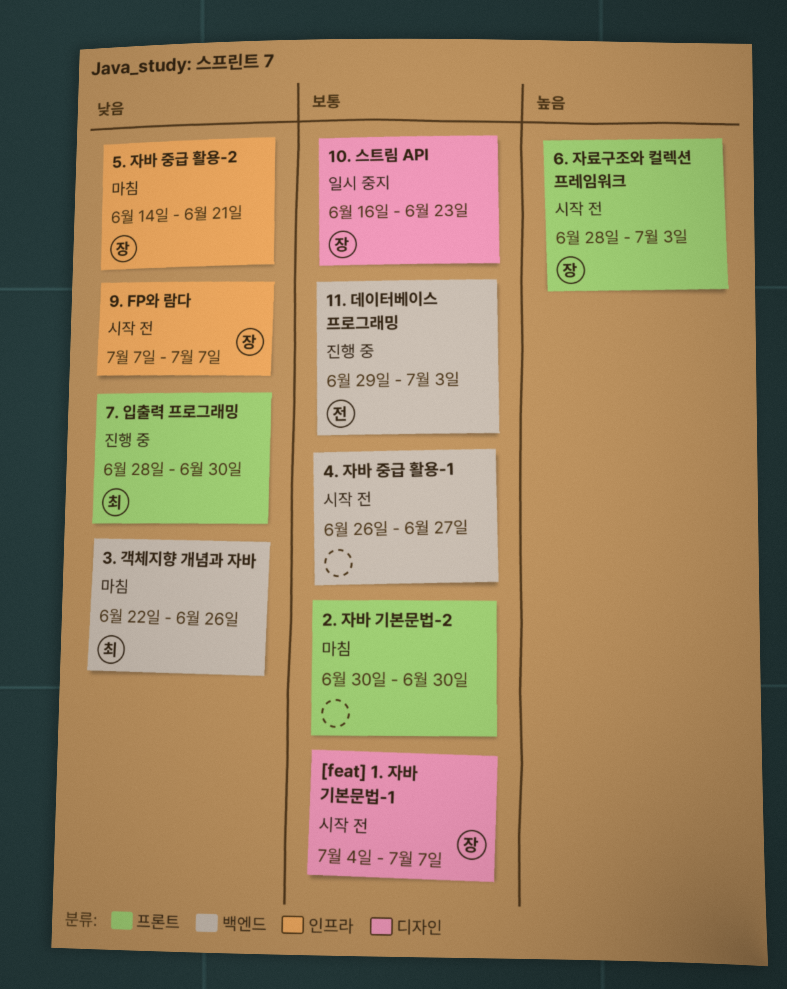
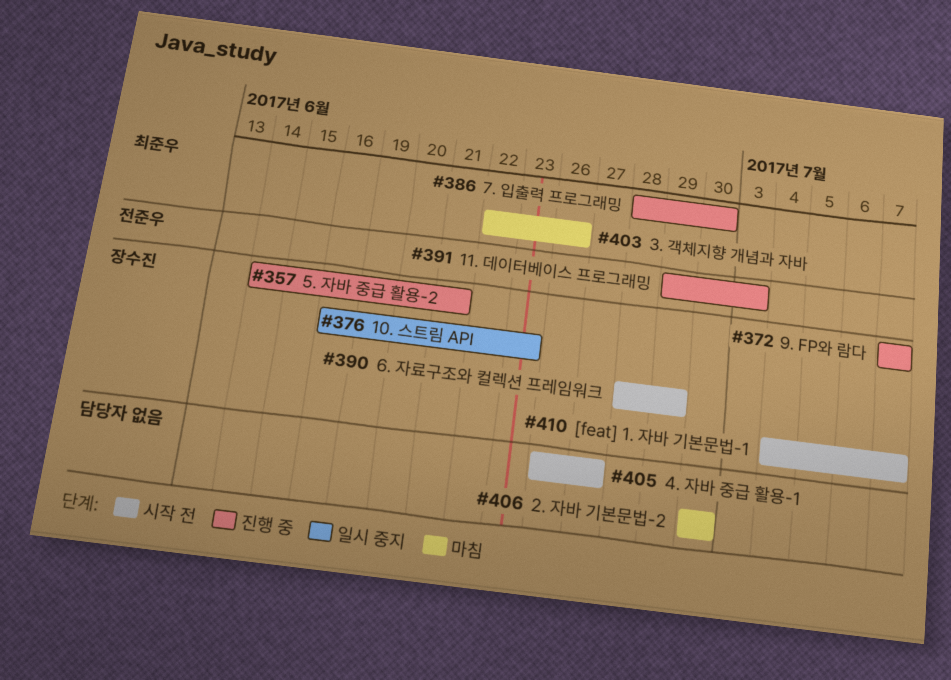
5. 자바 중급 활용-2, status: 마침 -> 진행 중
6. 자료구조와 컬렉션 프레임워크, due: Jul 3 -> Jun 29
9. FP와 람다, status: 시작 전 -> 진행 중

